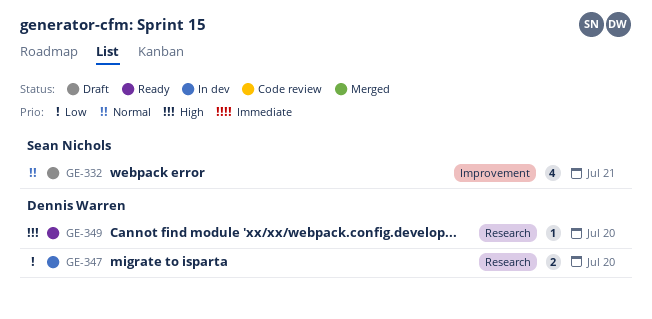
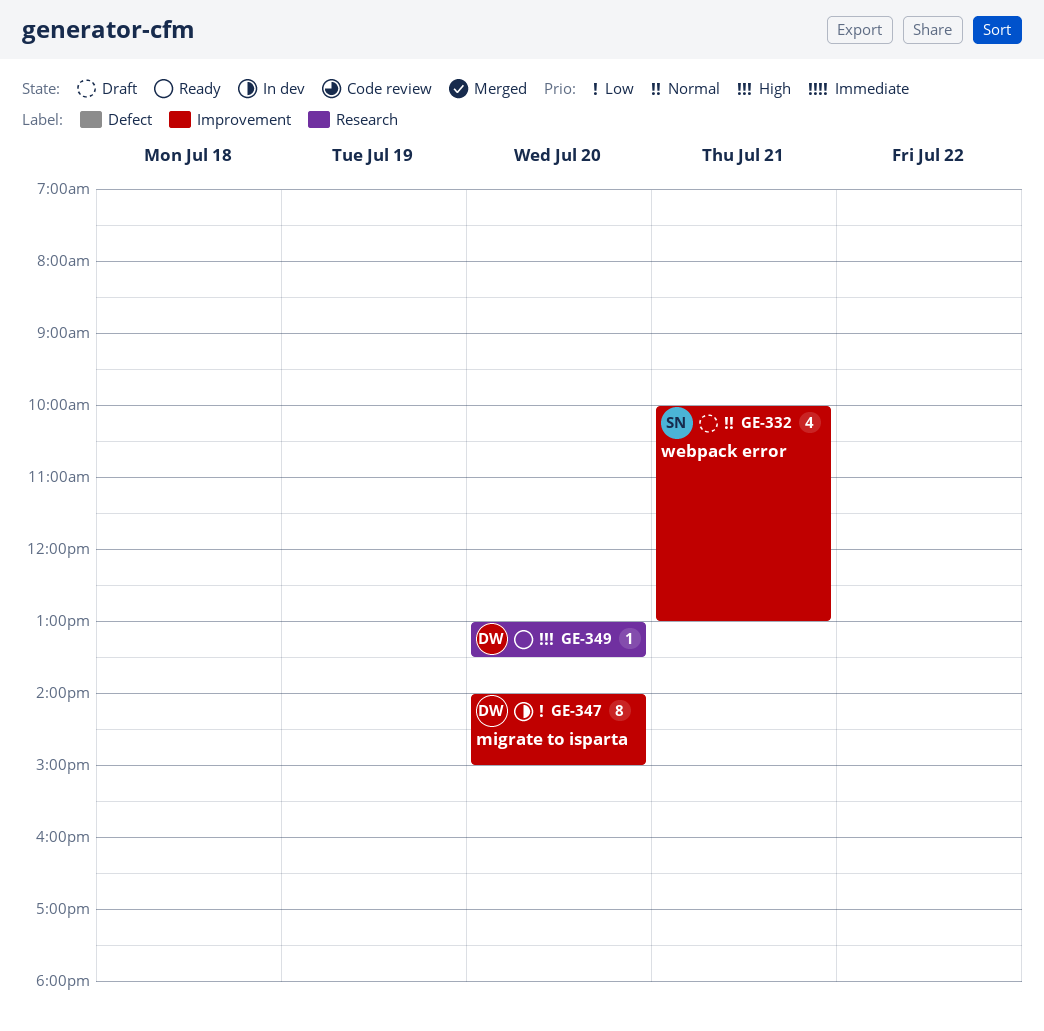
GE-347, label: Research -> Improvement
GE-347, estimate: 2 -> 8

